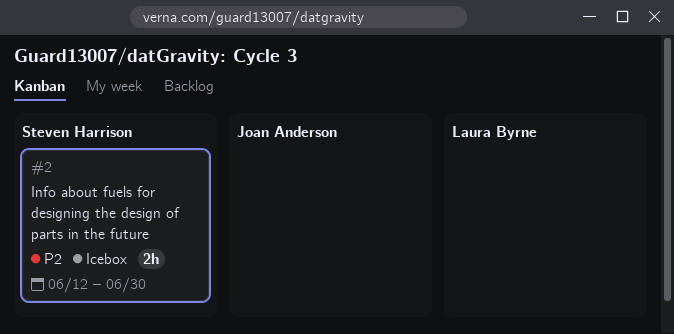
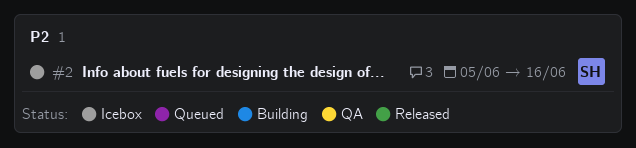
#2, start: Jun 12 -> Jun 5
#2, due: Jun 30 -> Jun 16

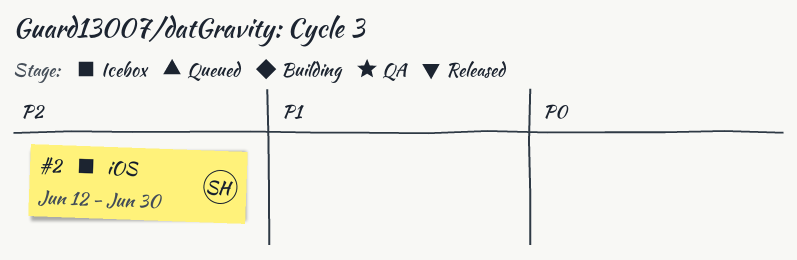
#2, start: Jun 5 -> Jun 12
#2, due: Jun 16 -> Jun 30

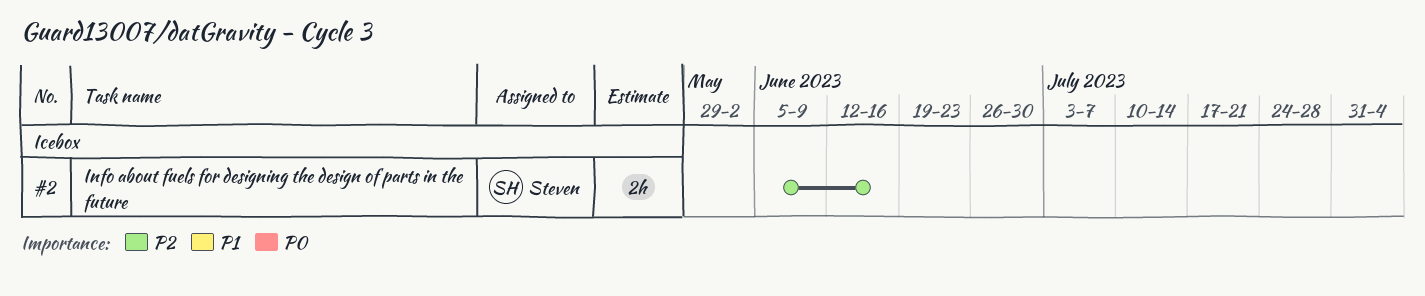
#2, start: Jun 12 -> Jun 5
#2, due: Jun 30 -> Jun 16

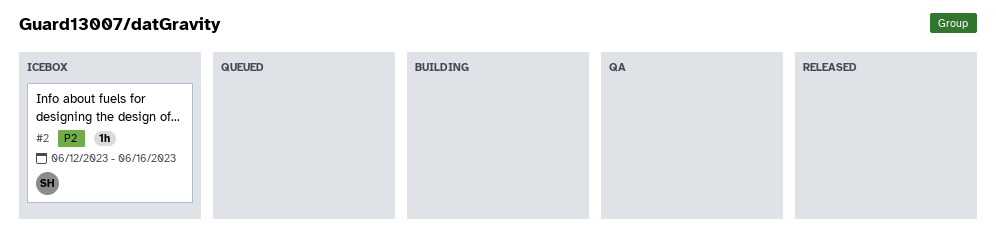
#2, estimate: 2h -> 1h
#2, start: Jun 5 -> Jun 12

